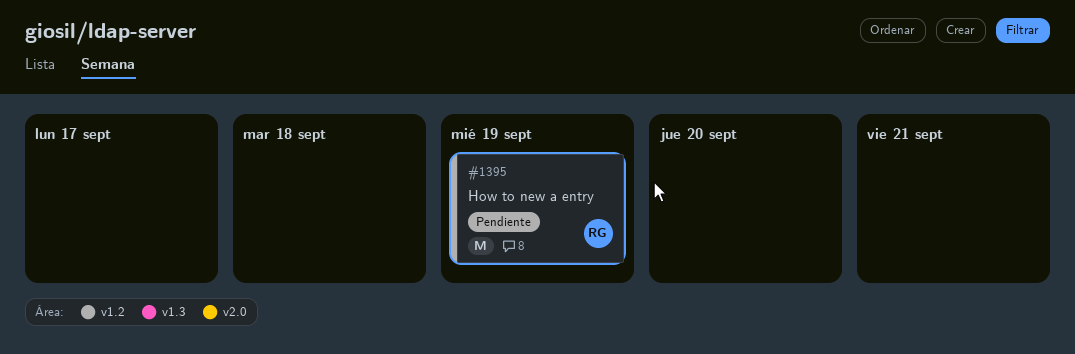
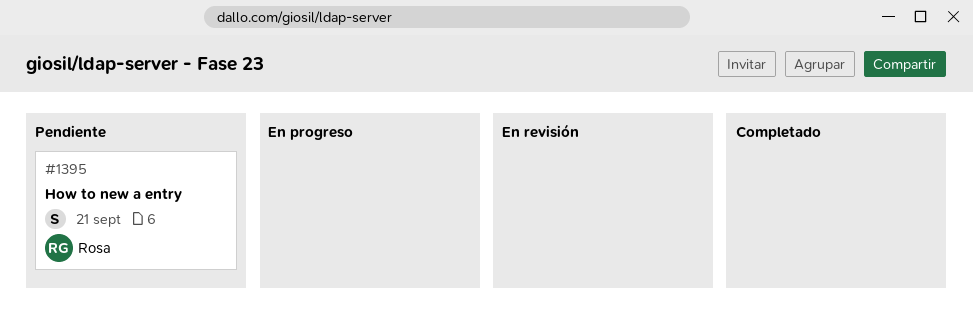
#1395, estimate: M -> S
#1395, due: Sep 19 -> Sep 21

